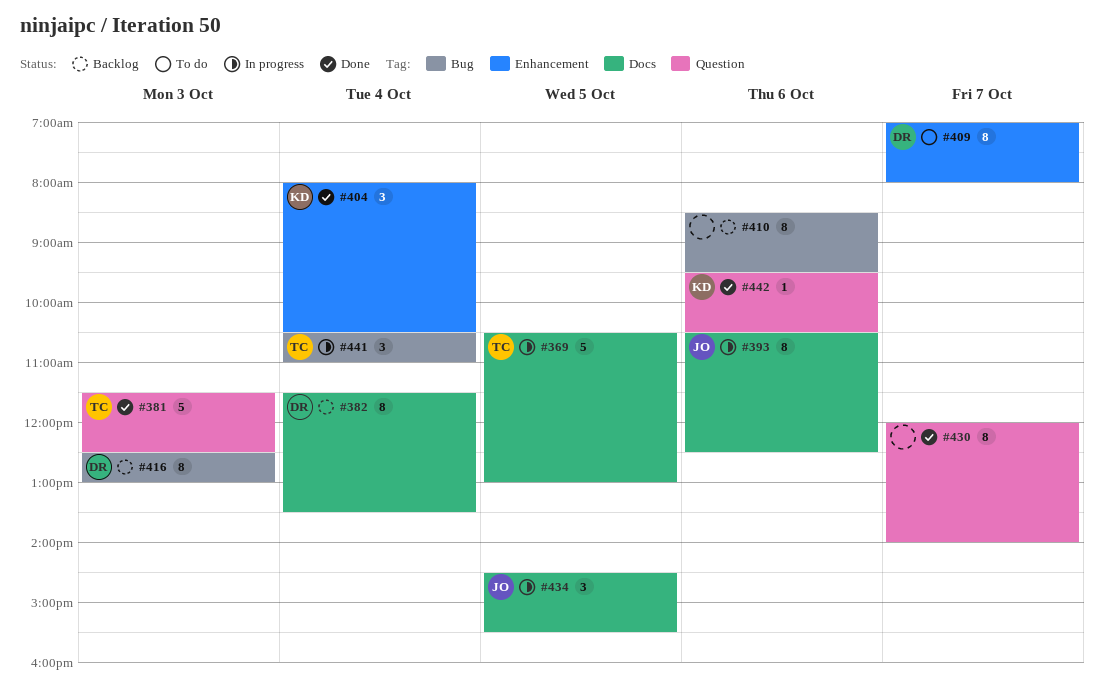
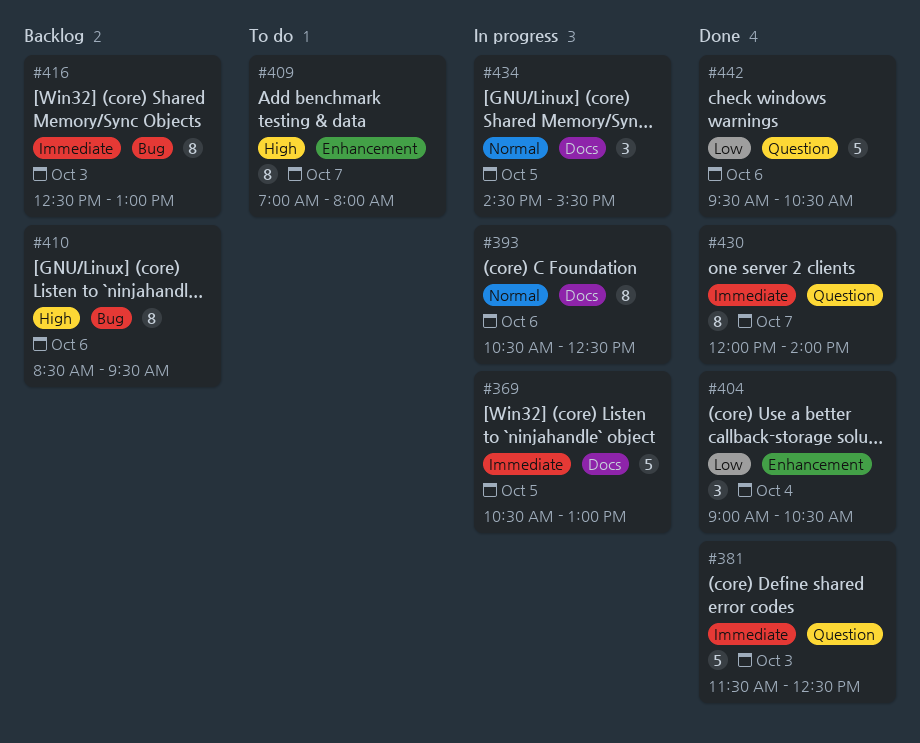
#382: present -> none
#404, begins: 08:00 -> 09:00
#441: present -> none
#442, estimate: 1 -> 5

